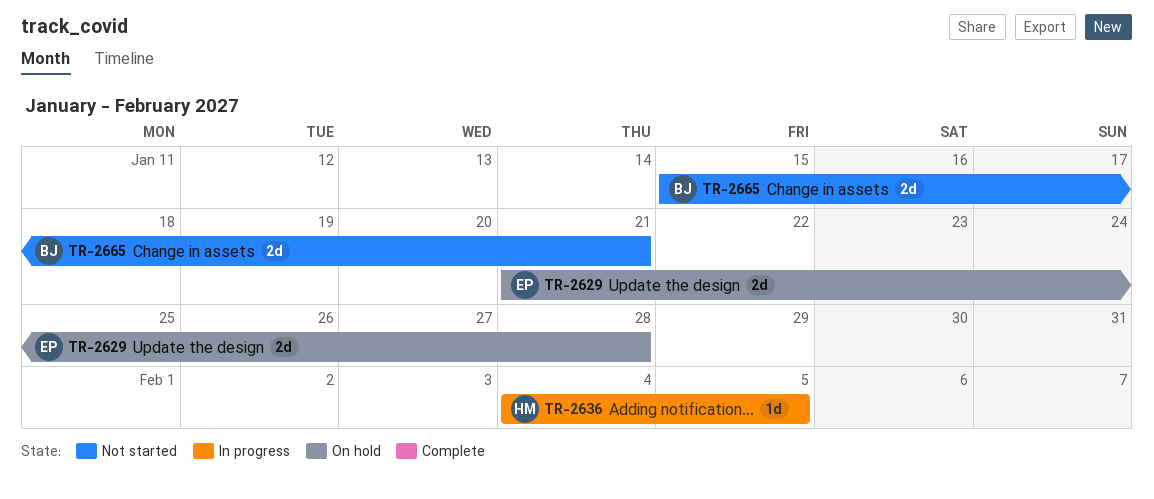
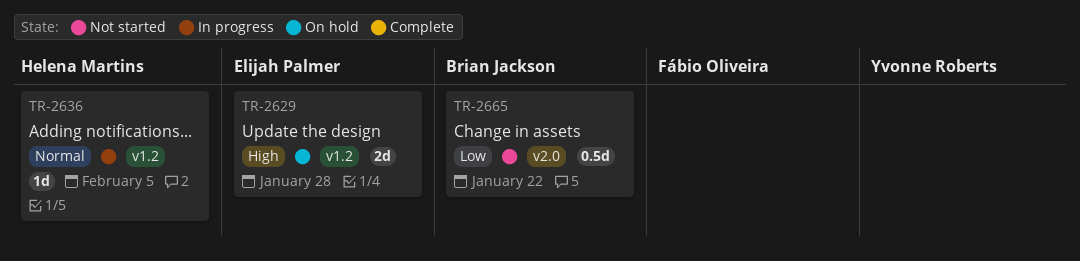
TR-2665, estimate: 2d -> 0.5d
TR-2665, due: Jan 21 -> Jan 22

